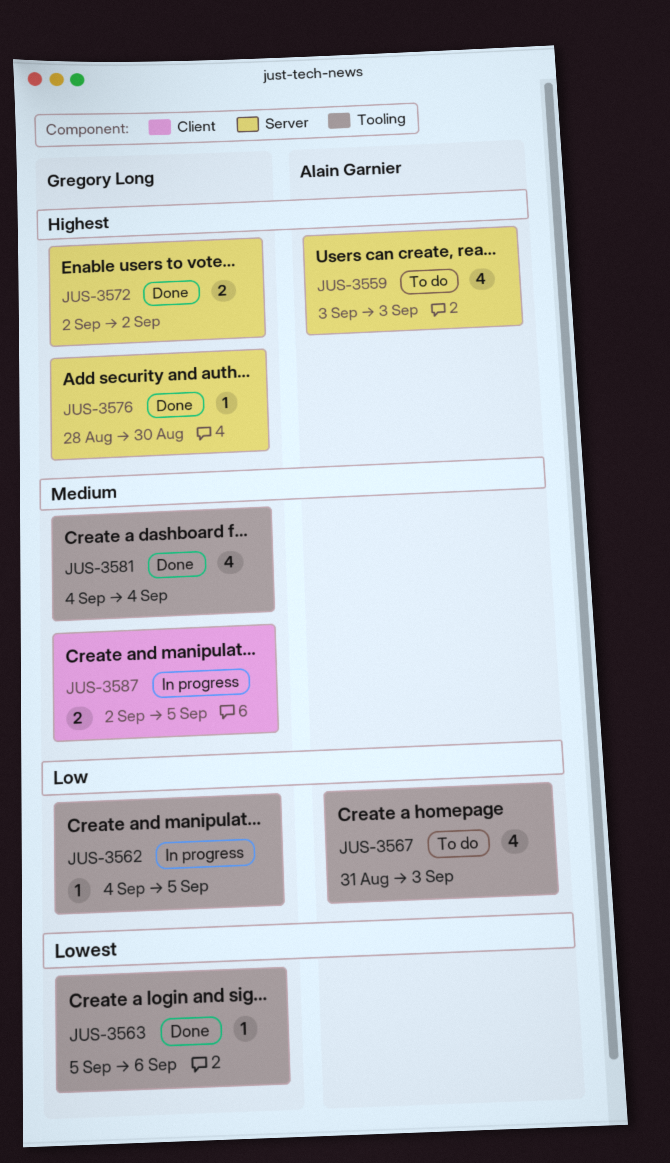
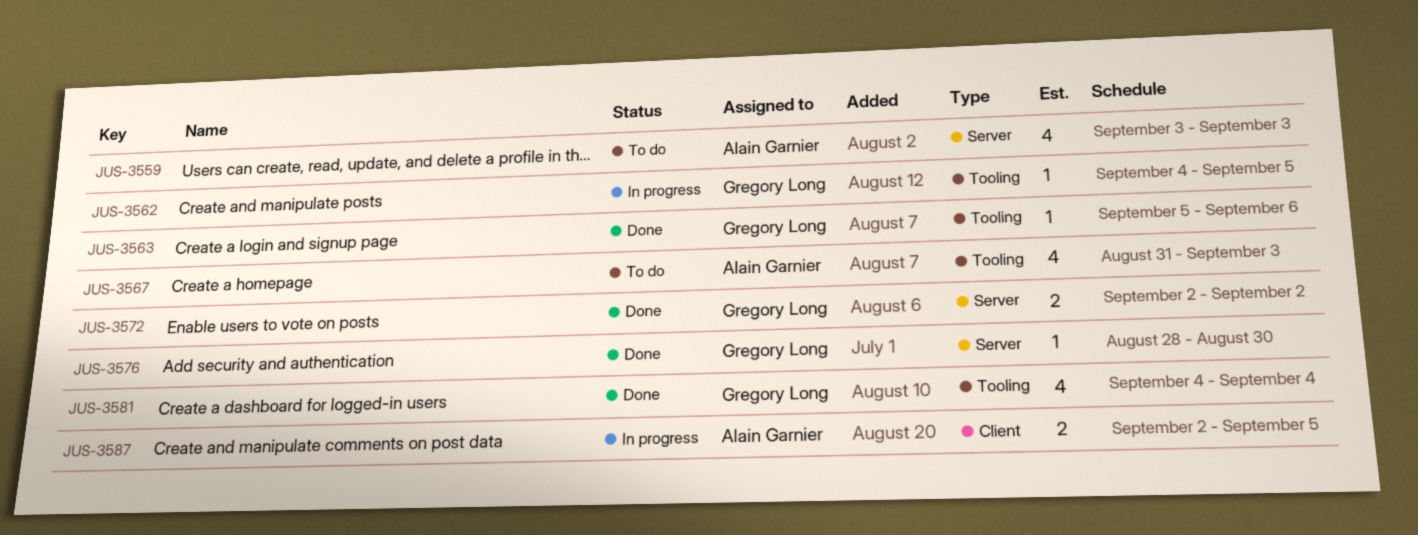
JUS-3587, owner: Gregory Long -> Alain Garnier

